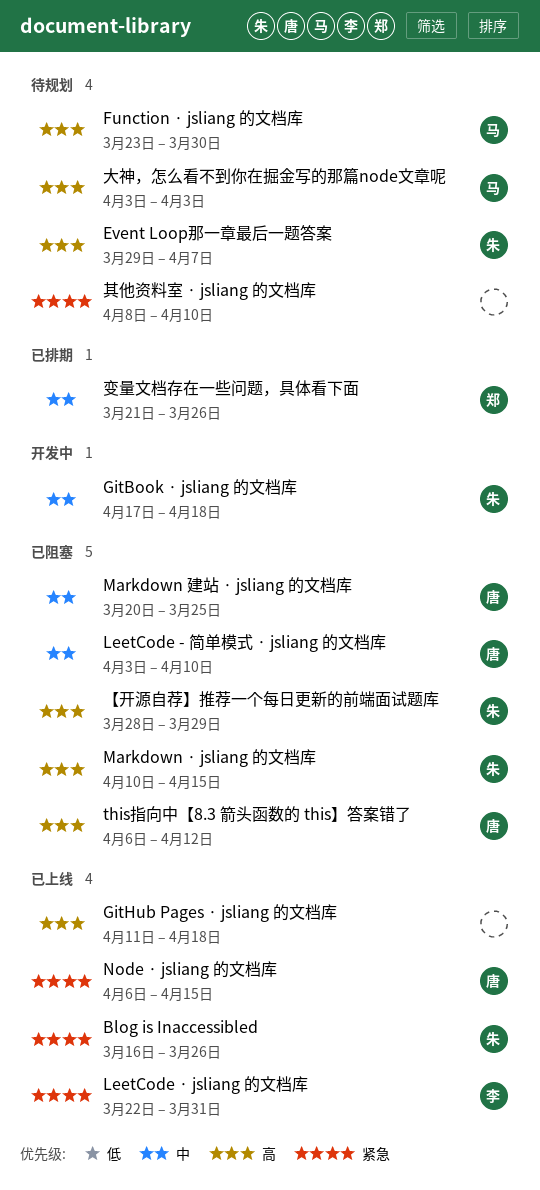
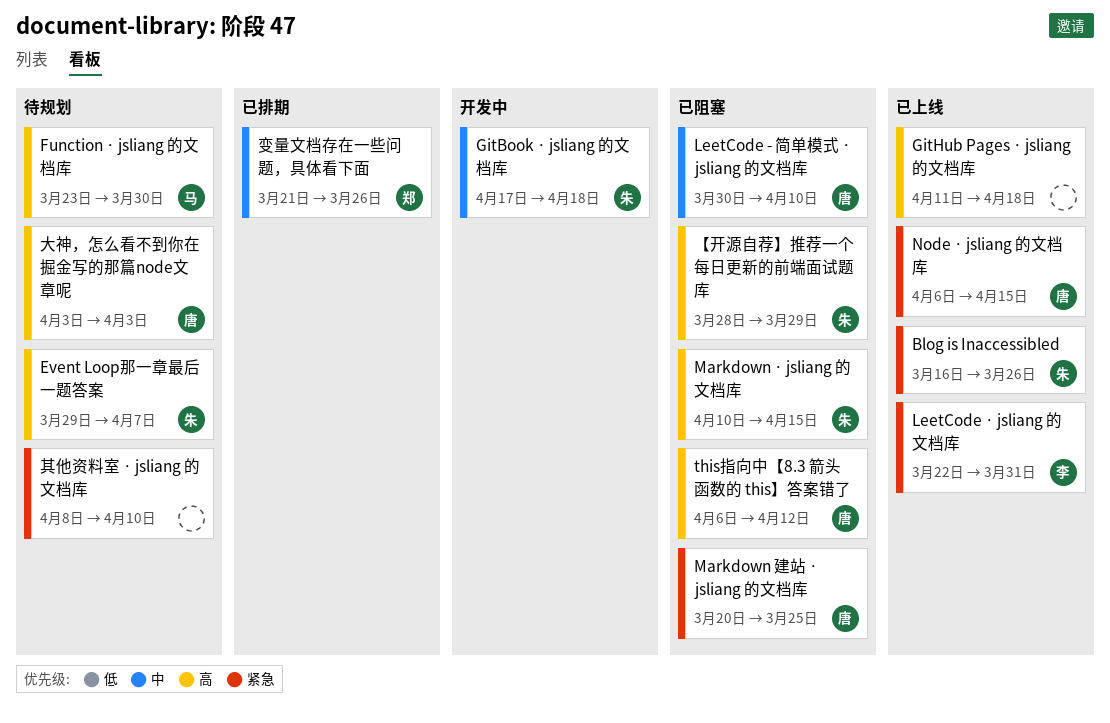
LeetCode - 简单模式 · jsliang 的文档库, start: Apr 3 -> Mar 30
Markdown 建站 · jsliang 的文档库, priority: 中 -> 紧急
大神，怎么看不到你在掘金写的那篇node文章呢, owner: 马 -> 唐

